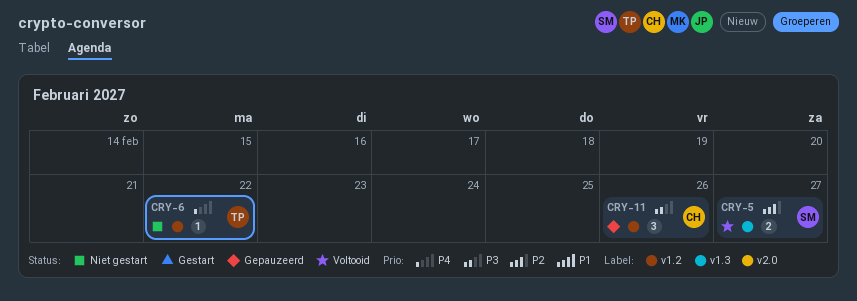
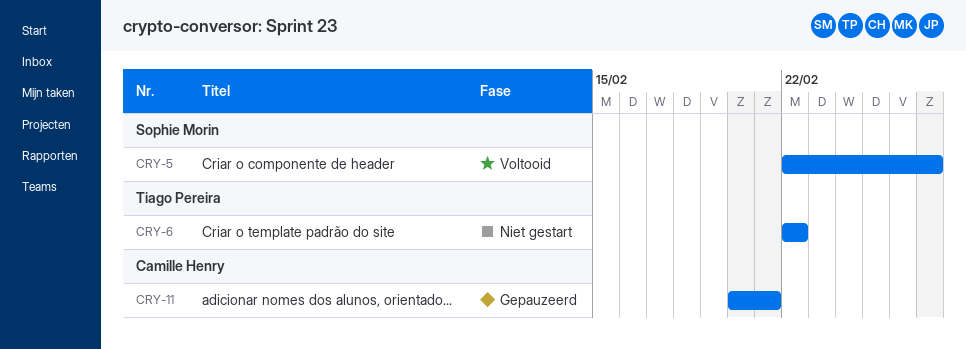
CRY-11, due: Feb 26 -> Feb 21

